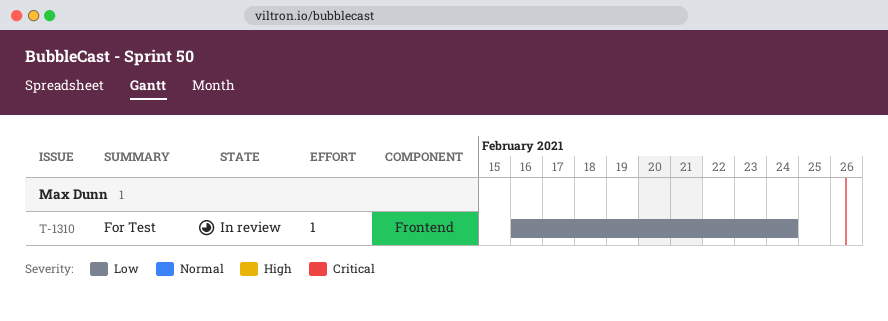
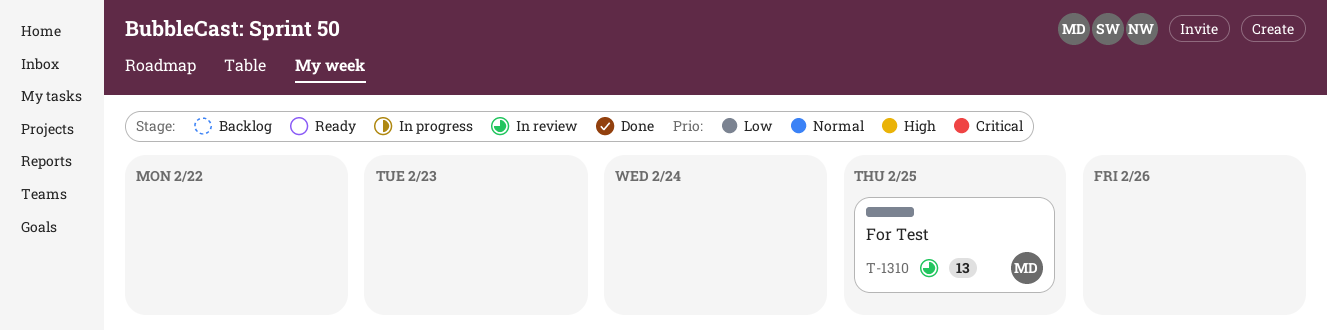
T-1310, estimate: 1 -> 13
T-1310, due: Feb 24 -> Feb 25

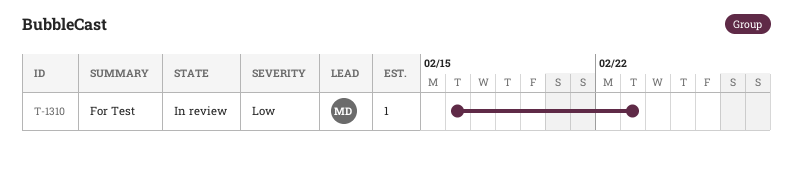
T-1310, estimate: 13 -> 1
T-1310, due: Feb 25 -> Feb 23

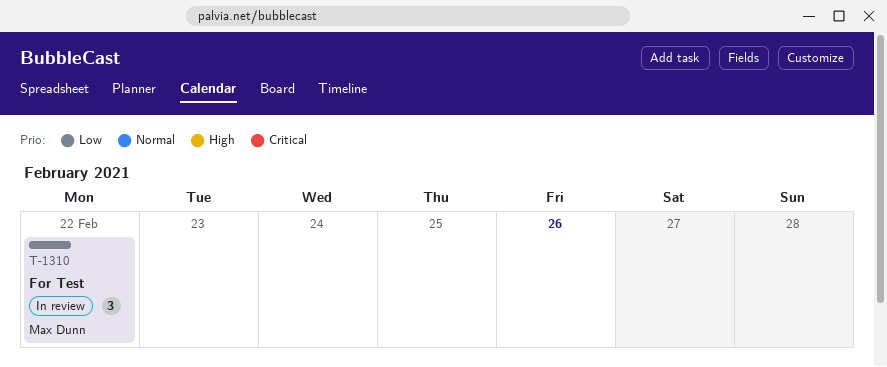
T-1310, estimate: 1 -> 3
T-1310, due: Feb 23 -> Feb 22

